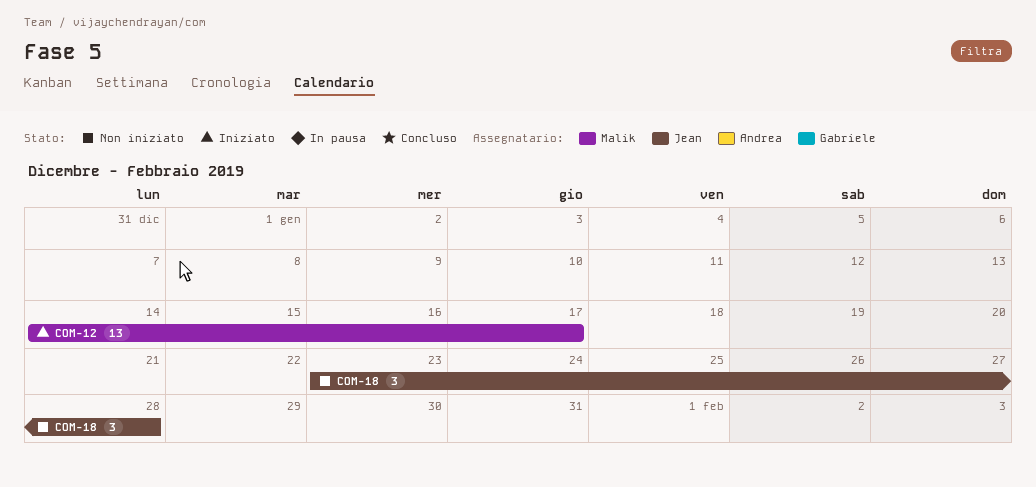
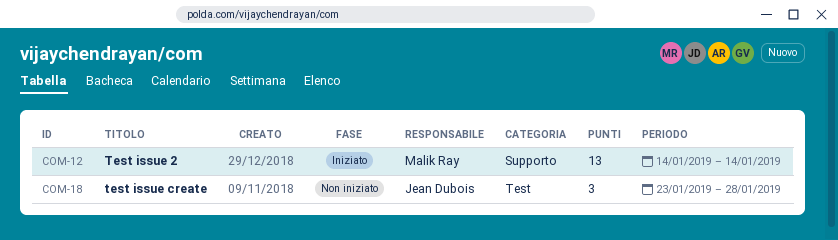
COM-12, due: Jan 17 -> Jan 14

